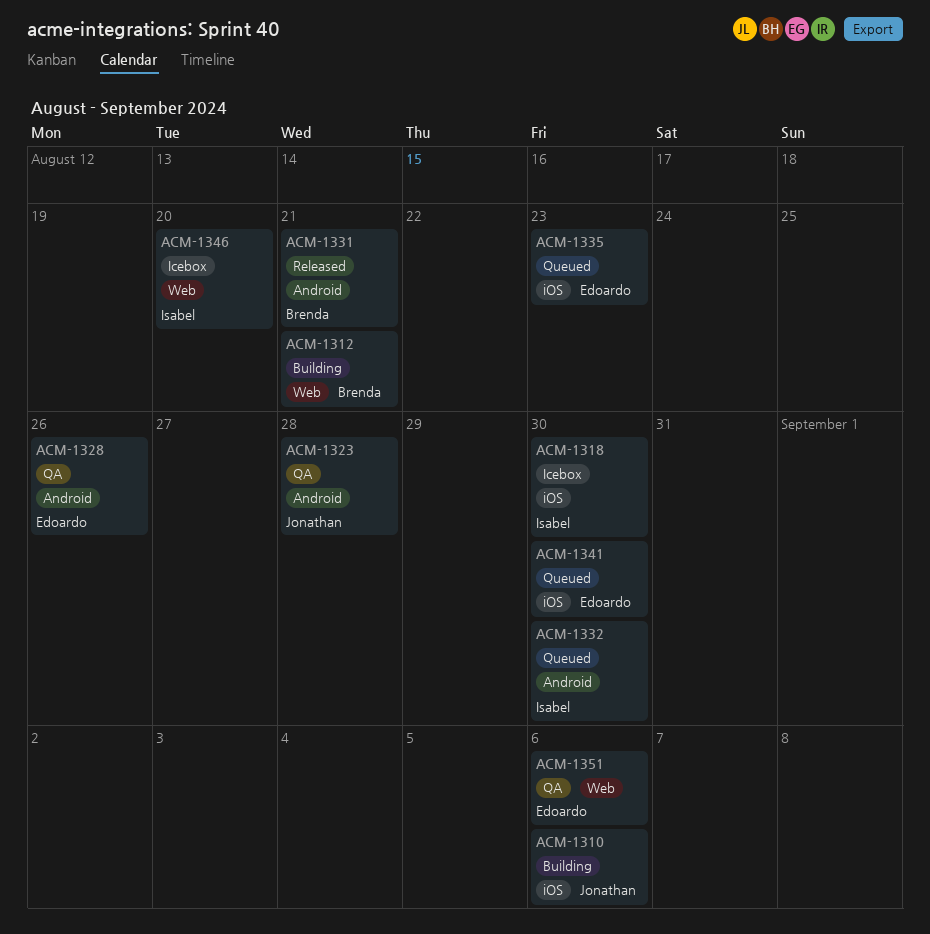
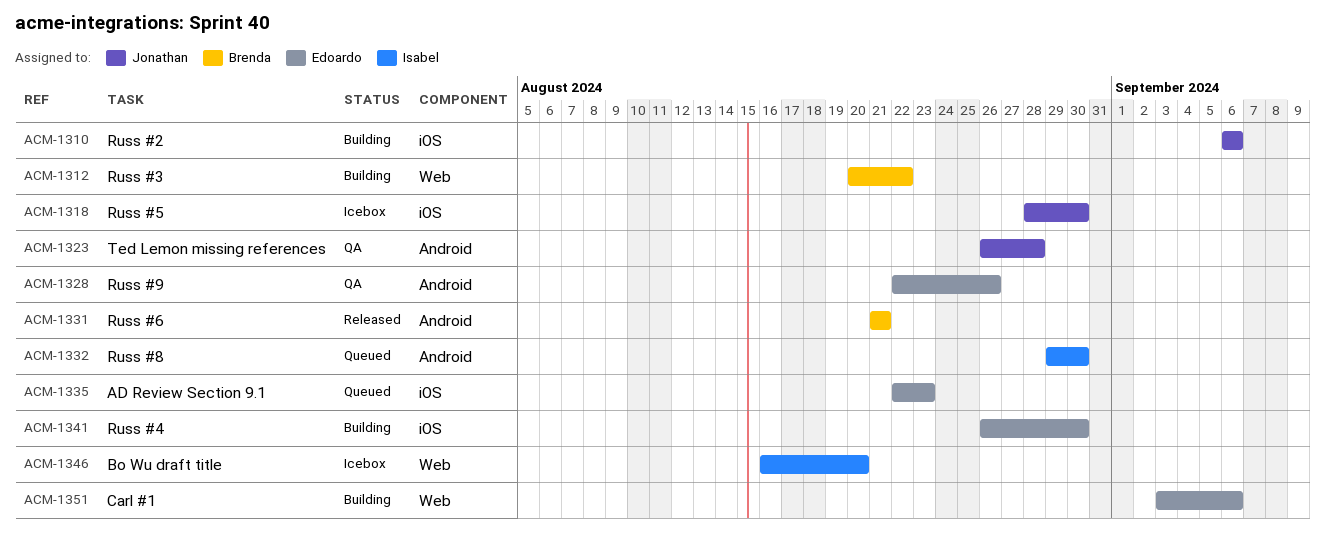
ACM-1312, due: Aug 21 -> Aug 22
ACM-1318, owner: Isabel -> Jonathan
ACM-1341, status: Queued -> Building
ACM-1351, status: QA -> Building

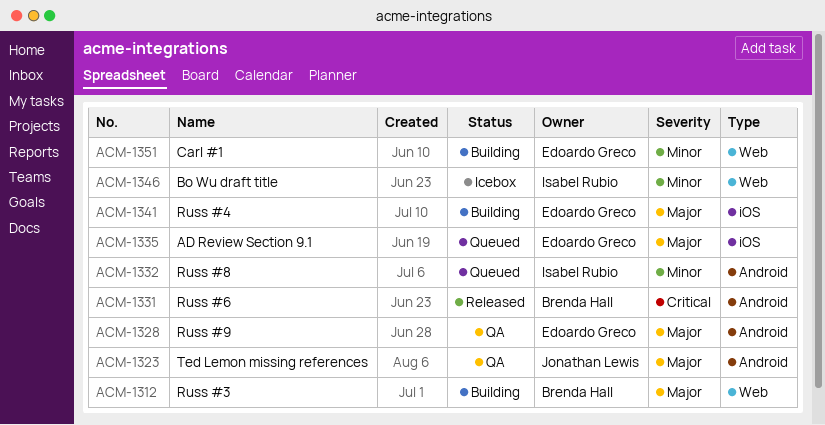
ACM-1310: present -> none
ACM-1318: present -> none

